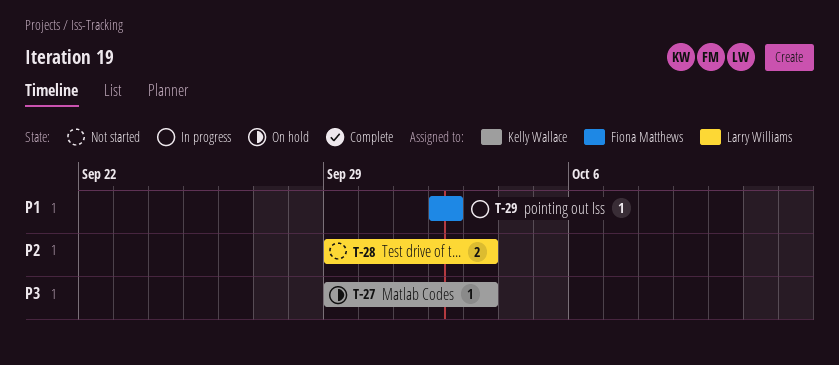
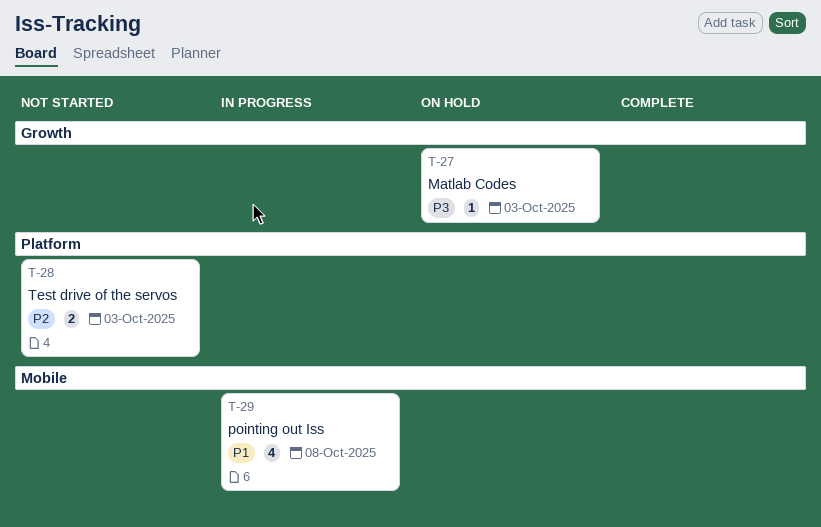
T-29, estimate: 1 -> 4
T-29, due: Oct 2 -> Oct 8

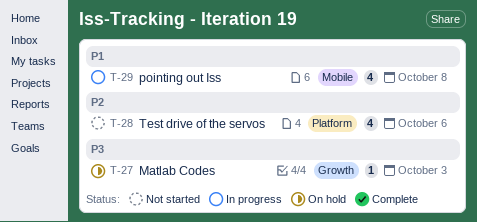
T-28, estimate: 2 -> 4
T-28, due: Oct 3 -> Oct 6

